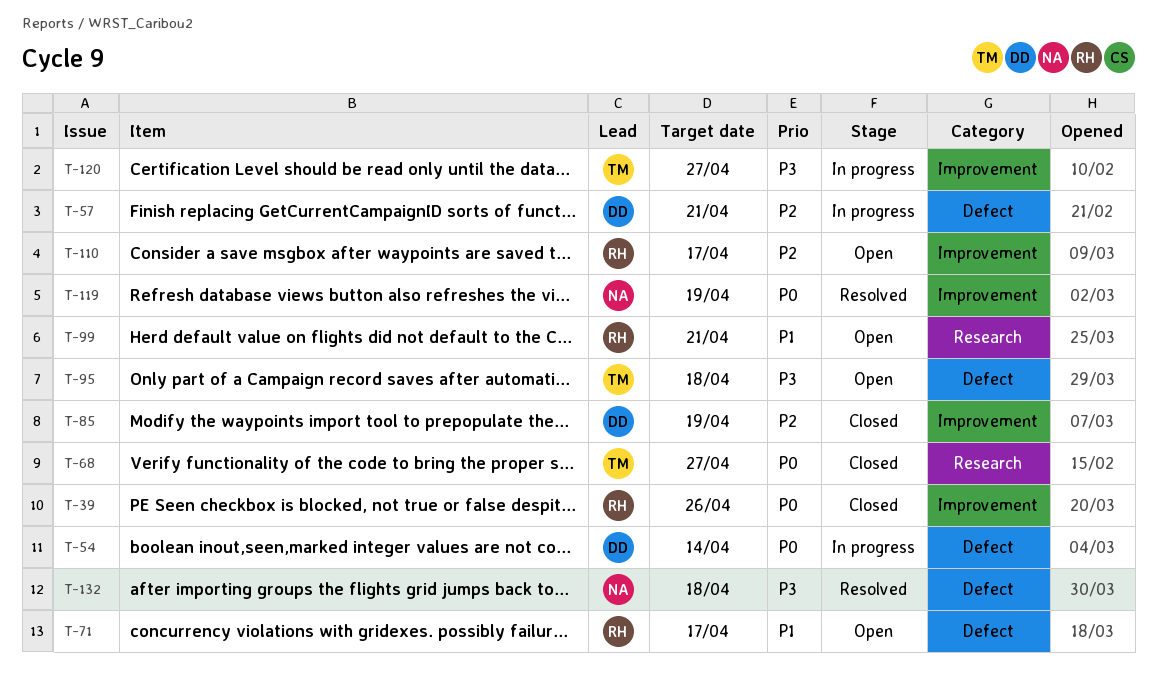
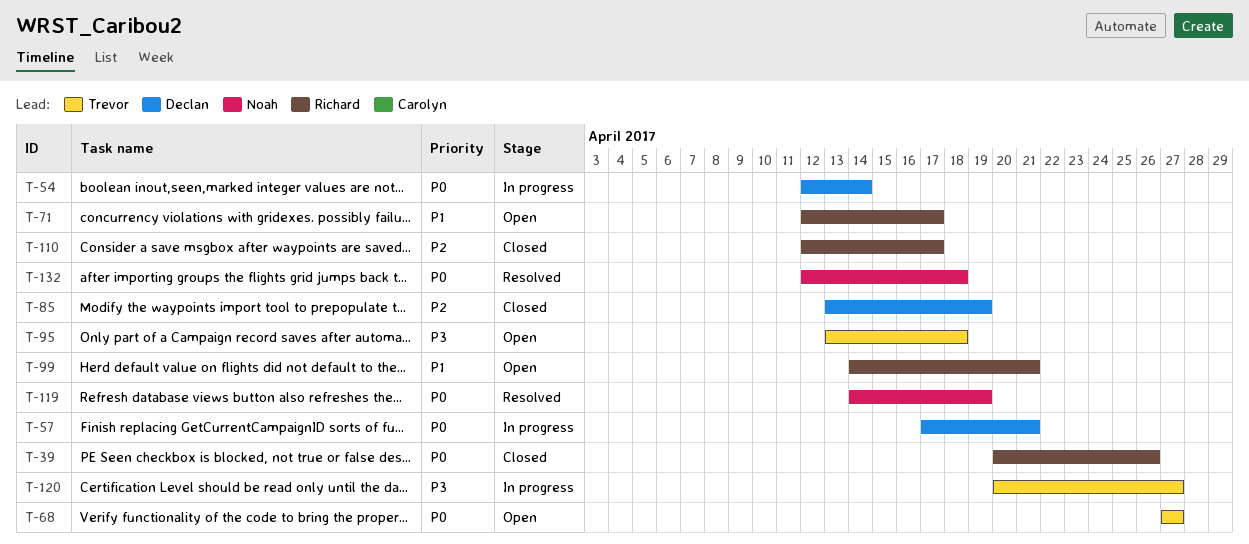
T-57, priority: P2 -> P0
T-68, status: Closed -> Open
T-110, status: Open -> Closed
T-132, priority: P3 -> P0

